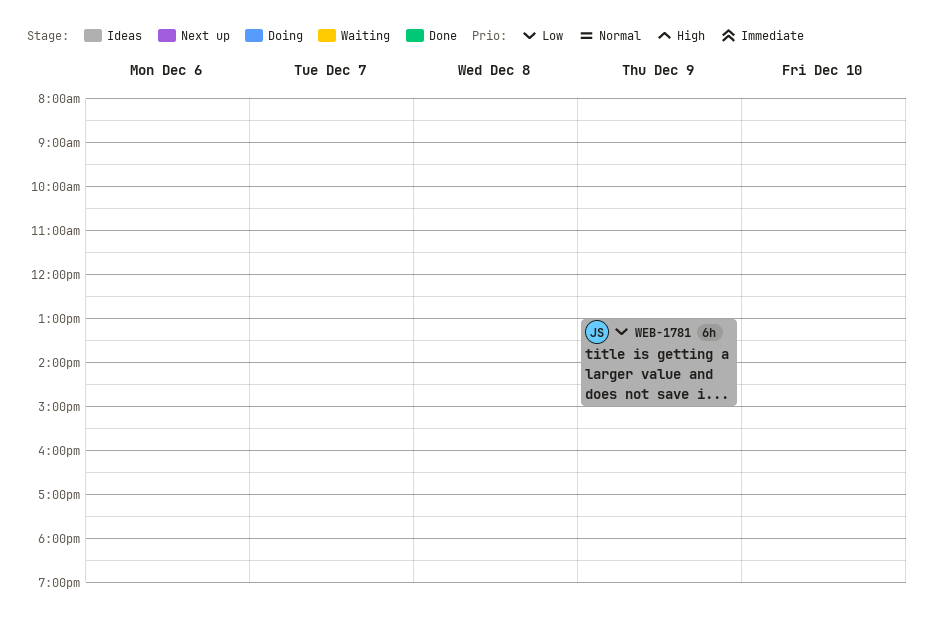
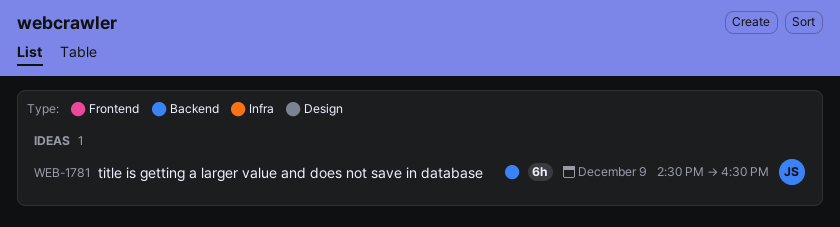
WEB-1781, begins: 13:00 -> 14:30
WEB-1781, ends: 15:00 -> 16:30

